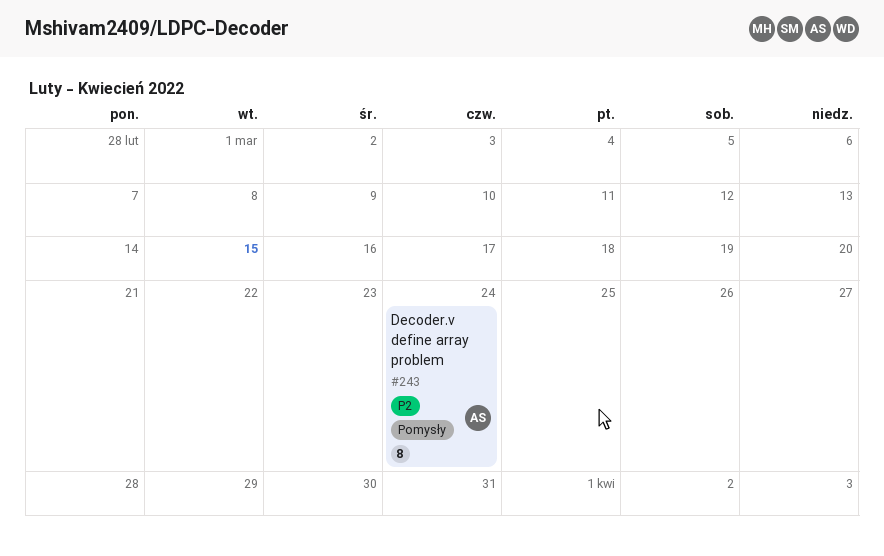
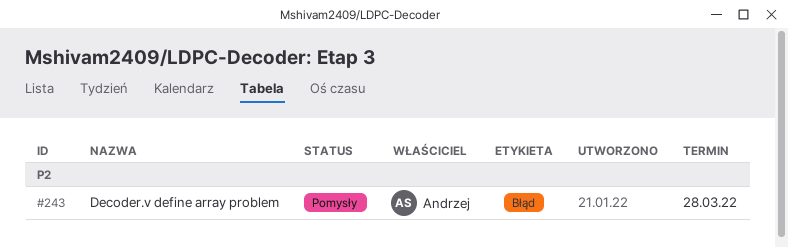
#243, due: Mar 24 -> Mar 28

